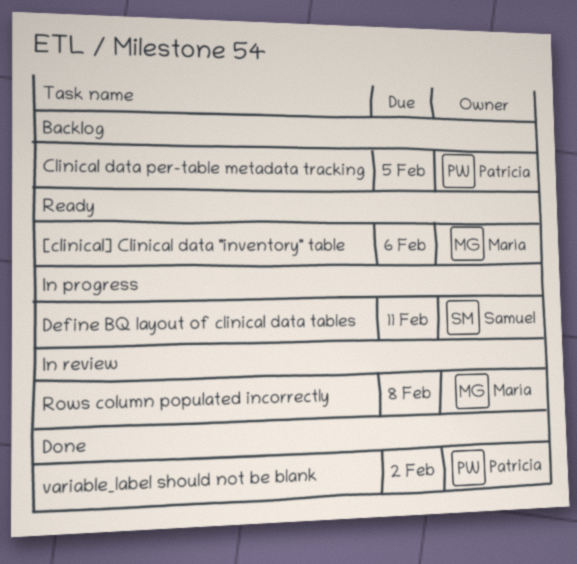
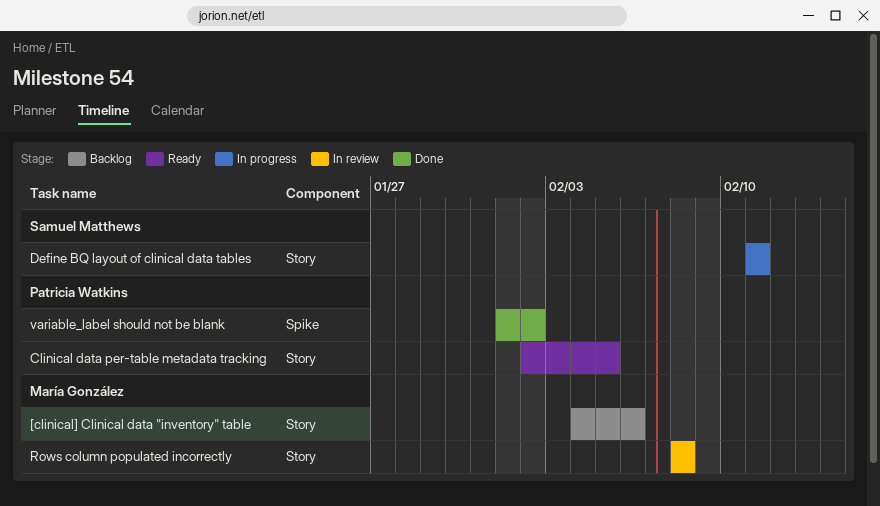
[clinical] Clinical data "inventory" table, status: Ready -> Backlog
Clinical data per-table metadata tracking, status: Backlog -> Ready

